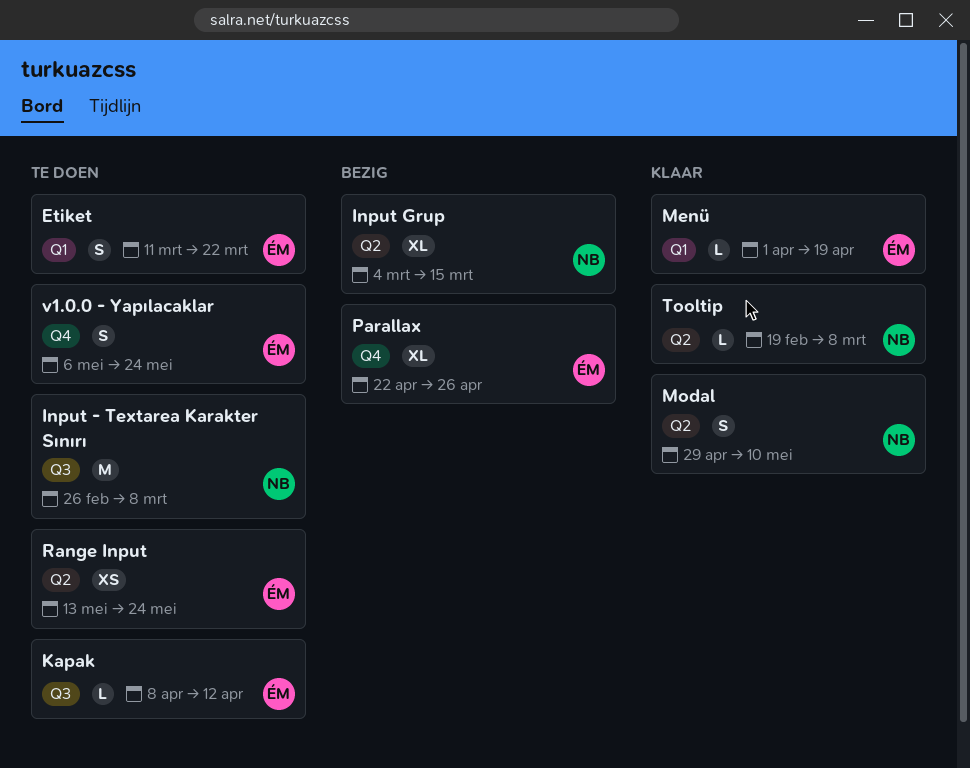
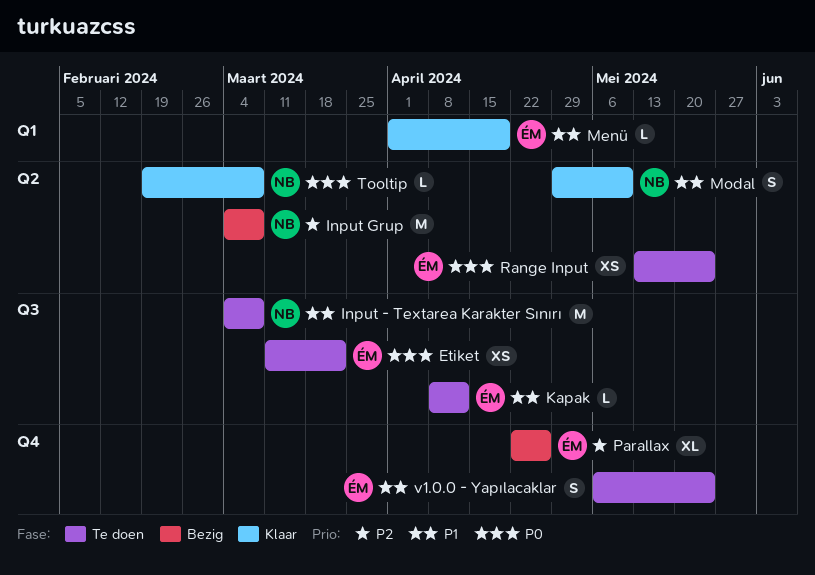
Etiket, label: Q1 -> Q3
Etiket, estimate: S -> XS
Input - Textarea Karakter Sınırı, start: Feb 26 -> Mar 4
Input Grup, estimate: XL -> M
Input Grup, due: Mar 15 -> Mar 8

